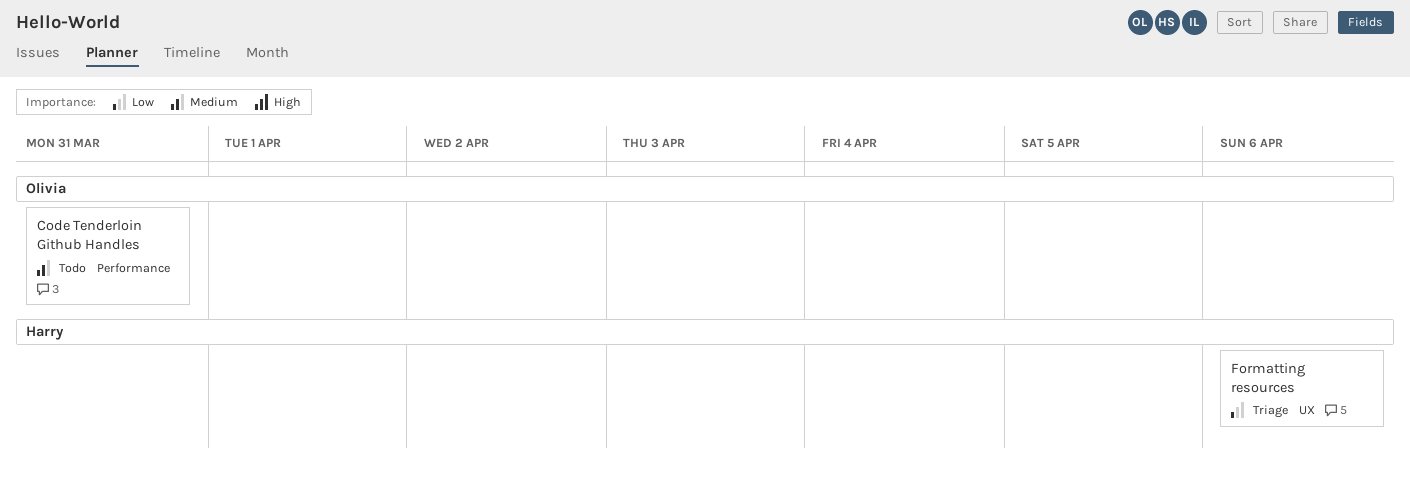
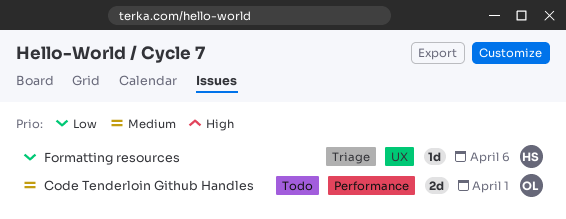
Code Tenderloin Github Handles, due: Mar 31 -> Apr 1

